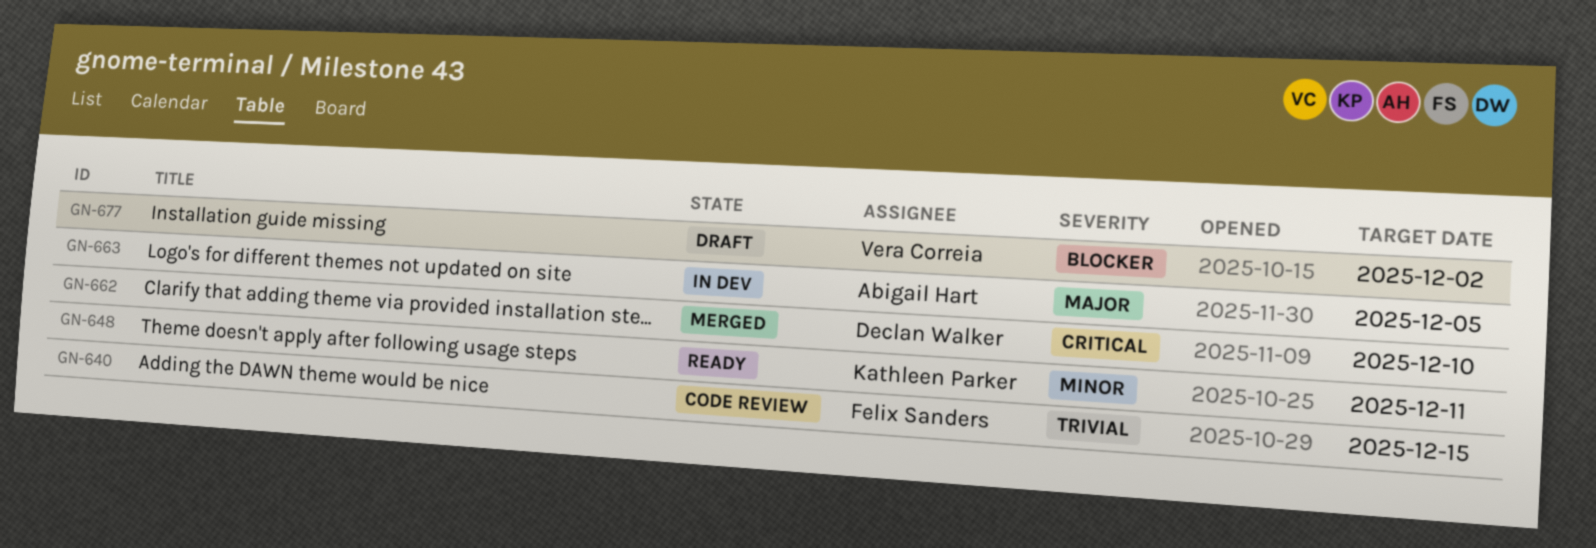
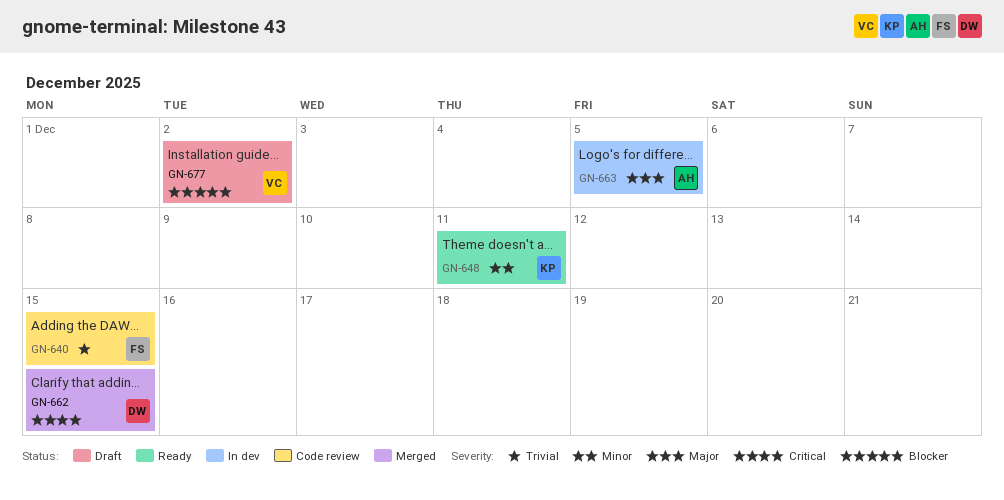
GN-662, due: Dec 10 -> Dec 15

